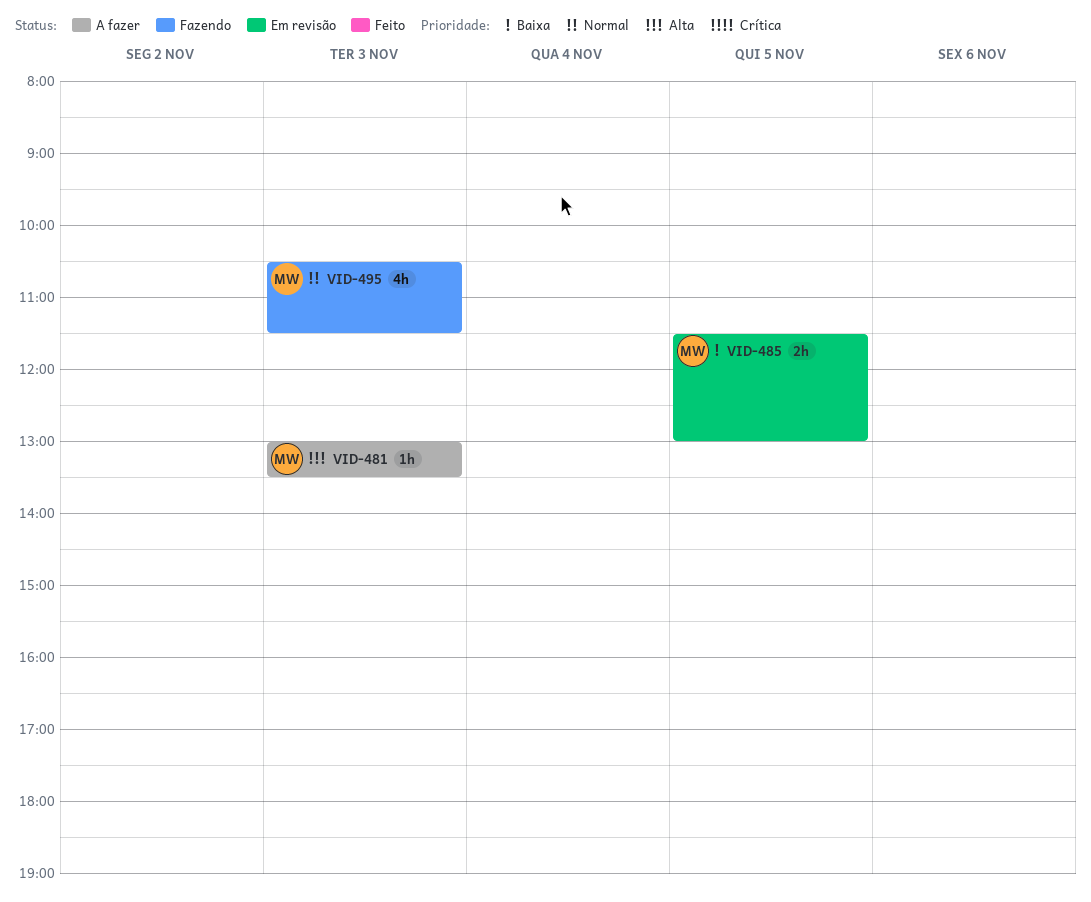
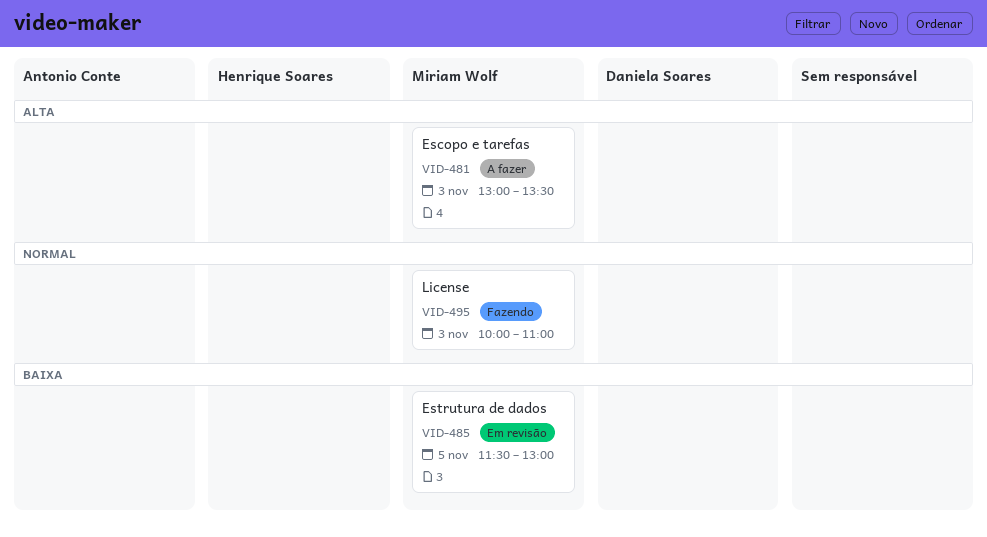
VID-495, begins: 10:30 -> 10:00
VID-495, ends: 11:30 -> 11:00

